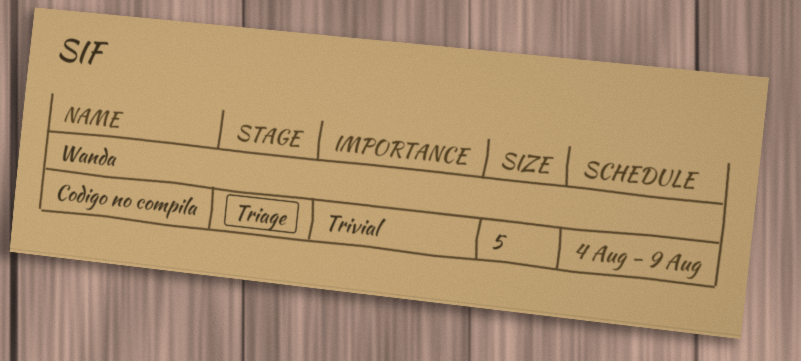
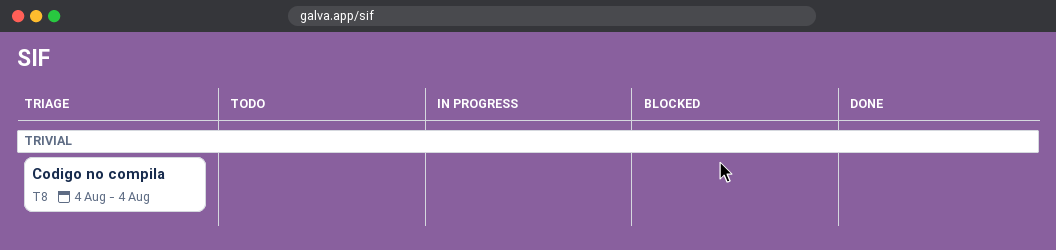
Codigo no compila, due: Aug 9 -> Aug 4

